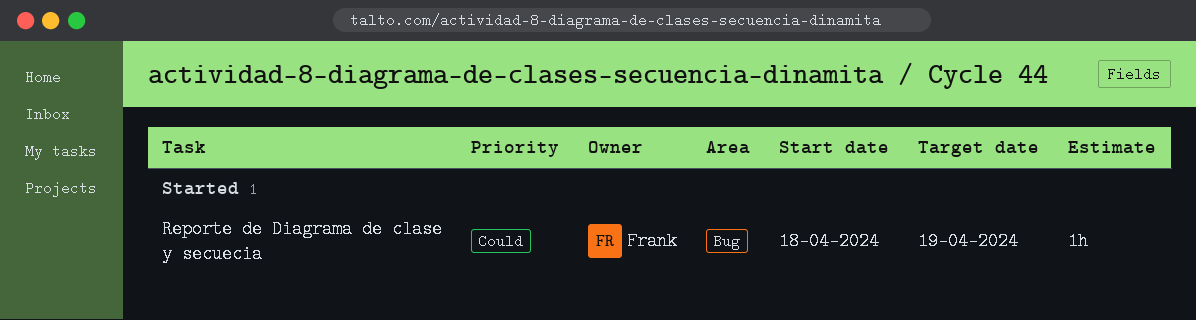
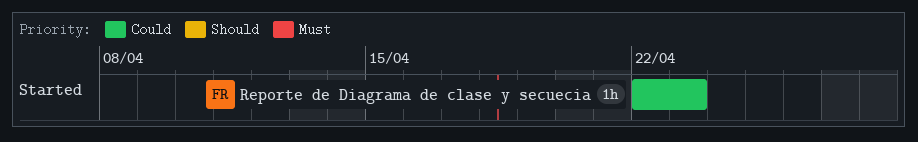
Reporte de Diagrama de clase y secuecia, start: Apr 18 -> Apr 22
Reporte de Diagrama de clase y secuecia, due: Apr 19 -> Apr 23

